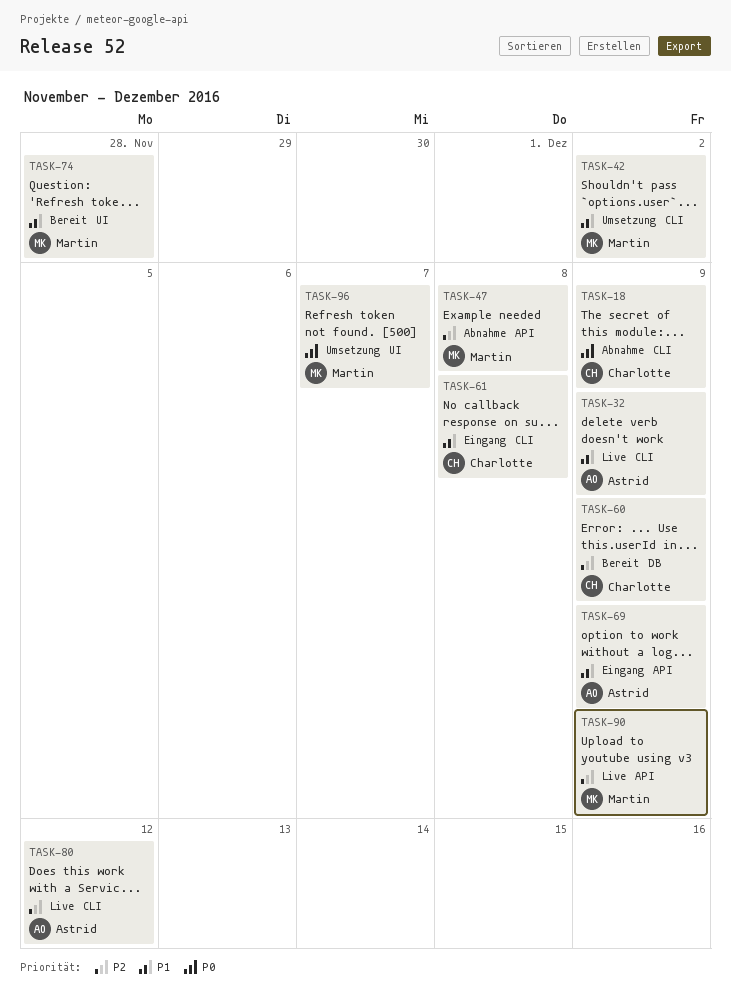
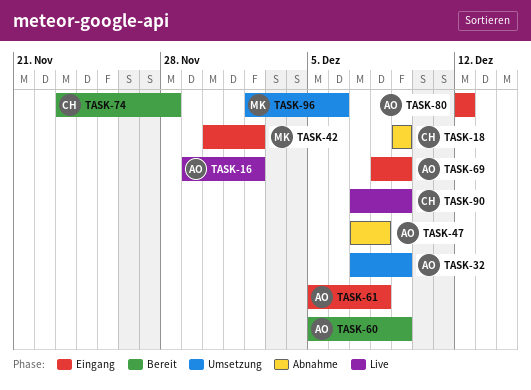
TASK-16: none -> present
TASK-32, status: Live -> Umsetzung
TASK-42, status: Umsetzung -> Eingang
TASK-47, owner: Martin -> Astrid
TASK-60, owner: Charlotte -> Astrid
TASK-61, owner: Charlotte -> Astrid
TASK-74, owner: Martin -> Charlotte
TASK-80, status: Live -> Eingang
TASK-90, owner: Martin -> Charlotte
TASK-96, due: Dec 7 -> Dec 6

